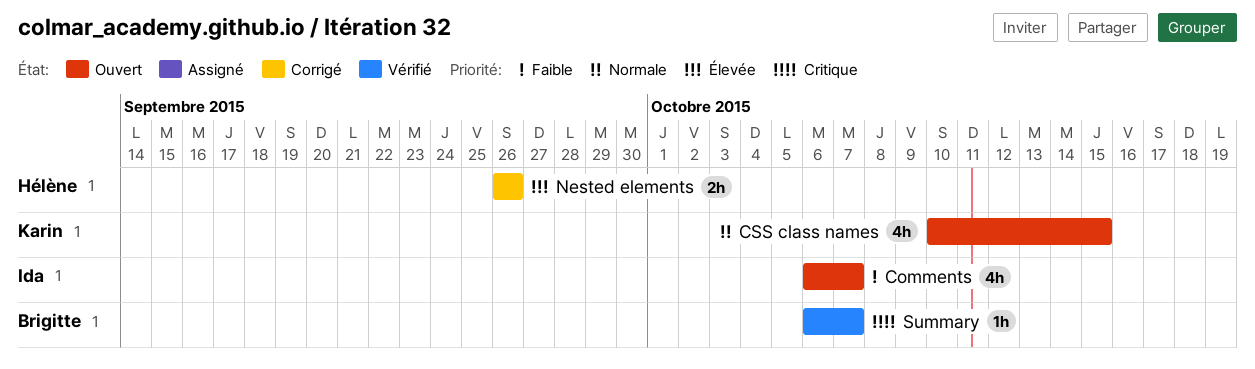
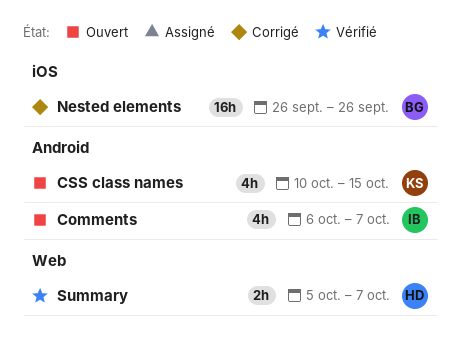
Nested elements, owner: Hélène -> Brigitte
Nested elements, estimate: 2h -> 16h
Summary, owner: Brigitte -> Hélène
Summary, estimate: 1h -> 2h
Summary, start: Oct 6 -> Oct 5

